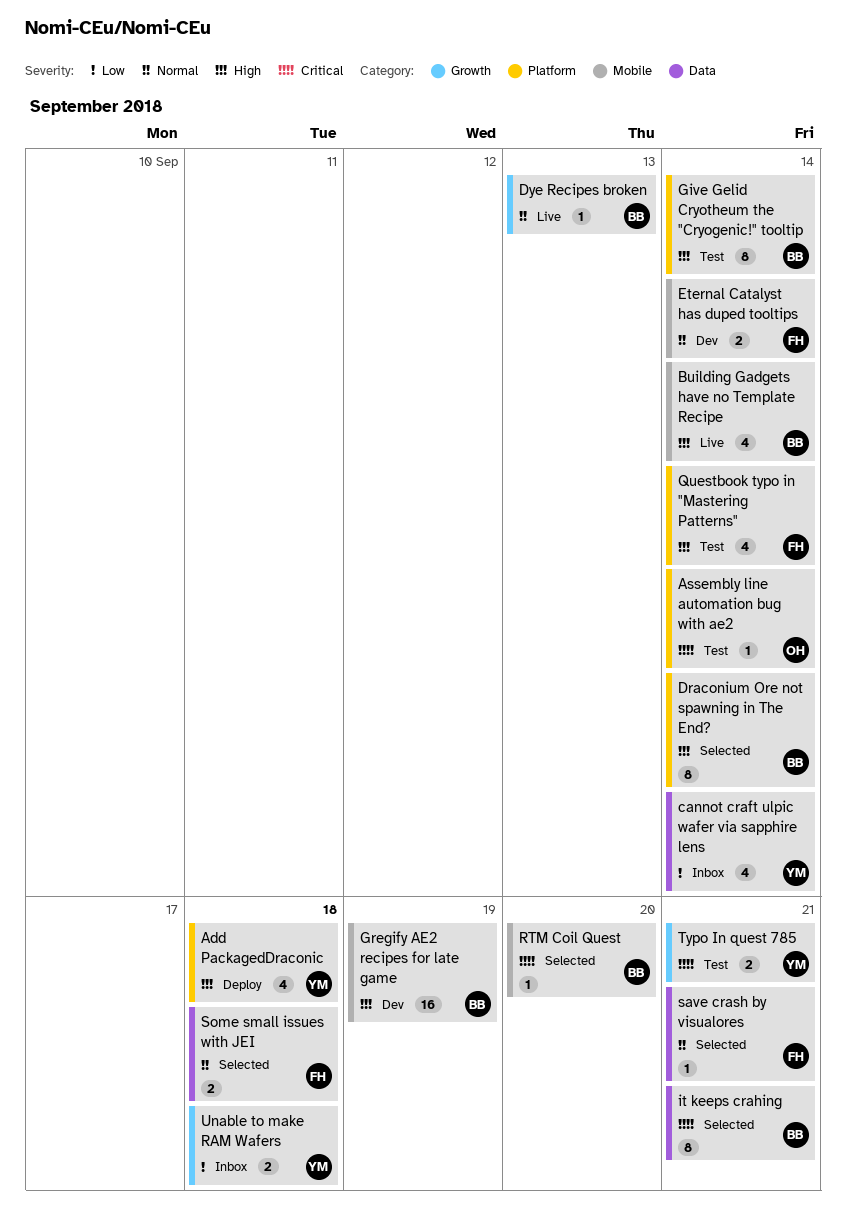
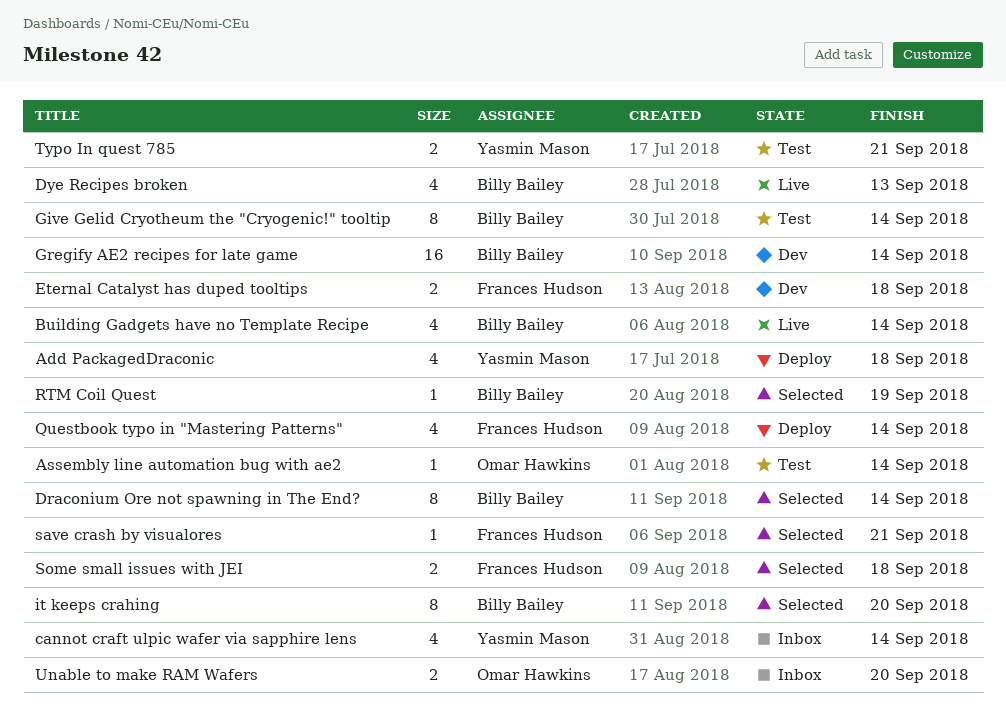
Dye Recipes broken, estimate: 1 -> 4
Eternal Catalyst has duped tooltips, due: Sep 14 -> Sep 18
Gregify AE2 recipes for late game, due: Sep 19 -> Sep 14
it keeps crahing, due: Sep 21 -> Sep 20
Questbook typo in "Mastering Patterns", status: Test -> Deploy
RTM Coil Quest, due: Sep 20 -> Sep 19
Unable to make RAM Wafers, owner: Yasmin Mason -> Omar Hawkins
Unable to make RAM Wafers, due: Sep 18 -> Sep 20

